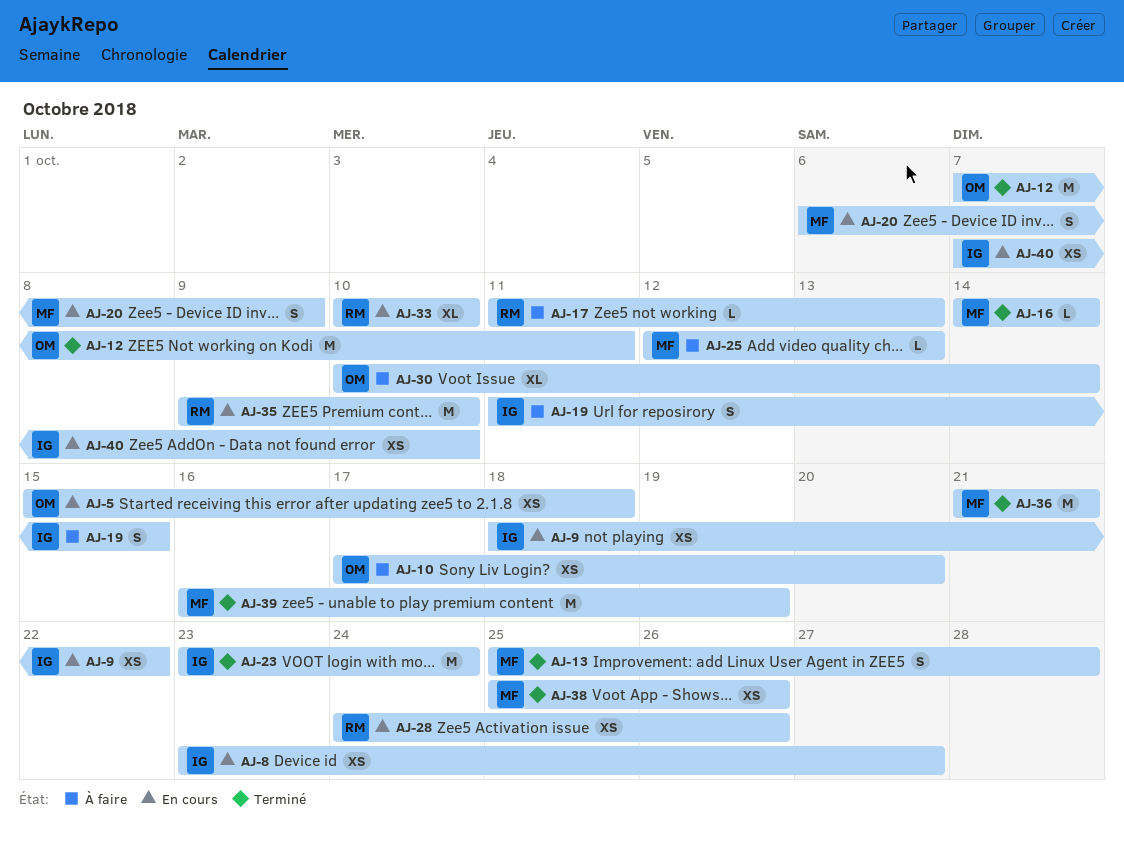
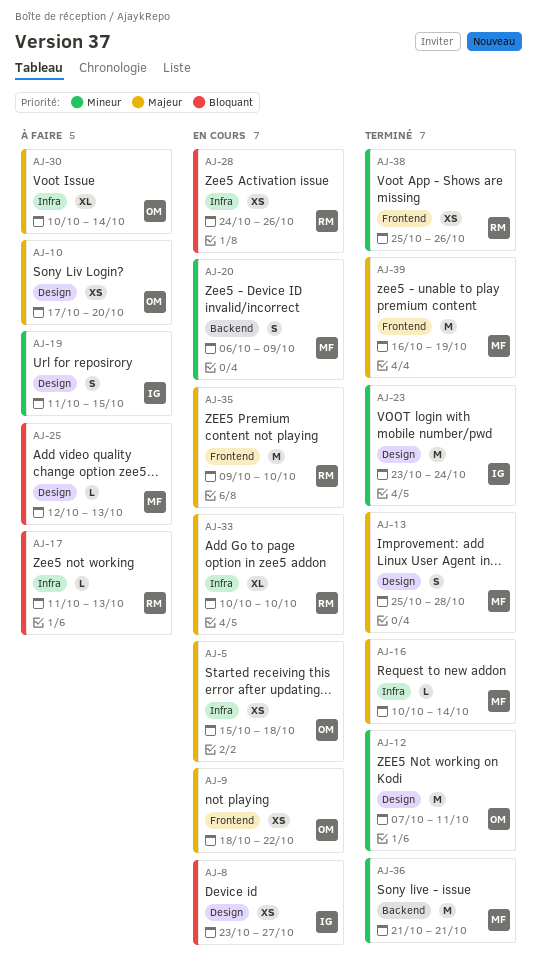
AJ-9, owner: IG -> OM
AJ-16, start: Oct 14 -> Oct 10
AJ-38, owner: MF -> RM
AJ-40: present -> none

